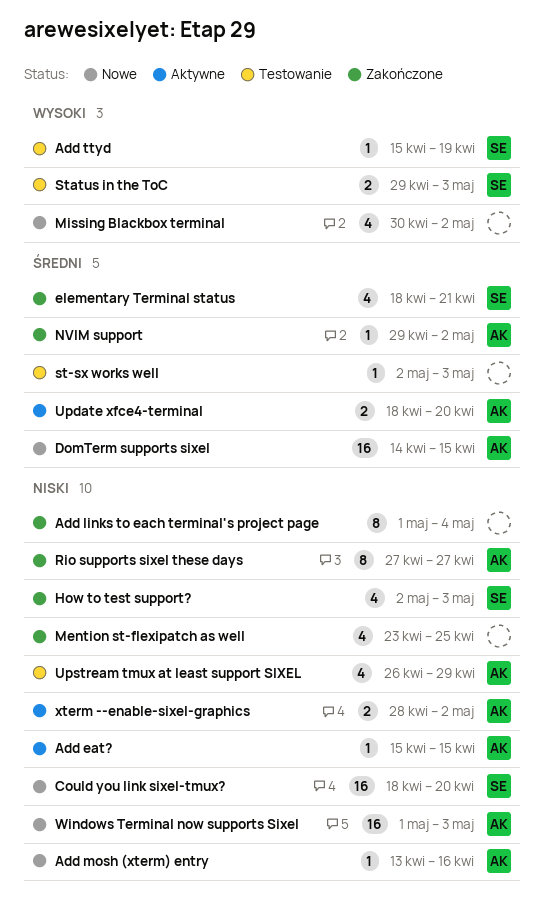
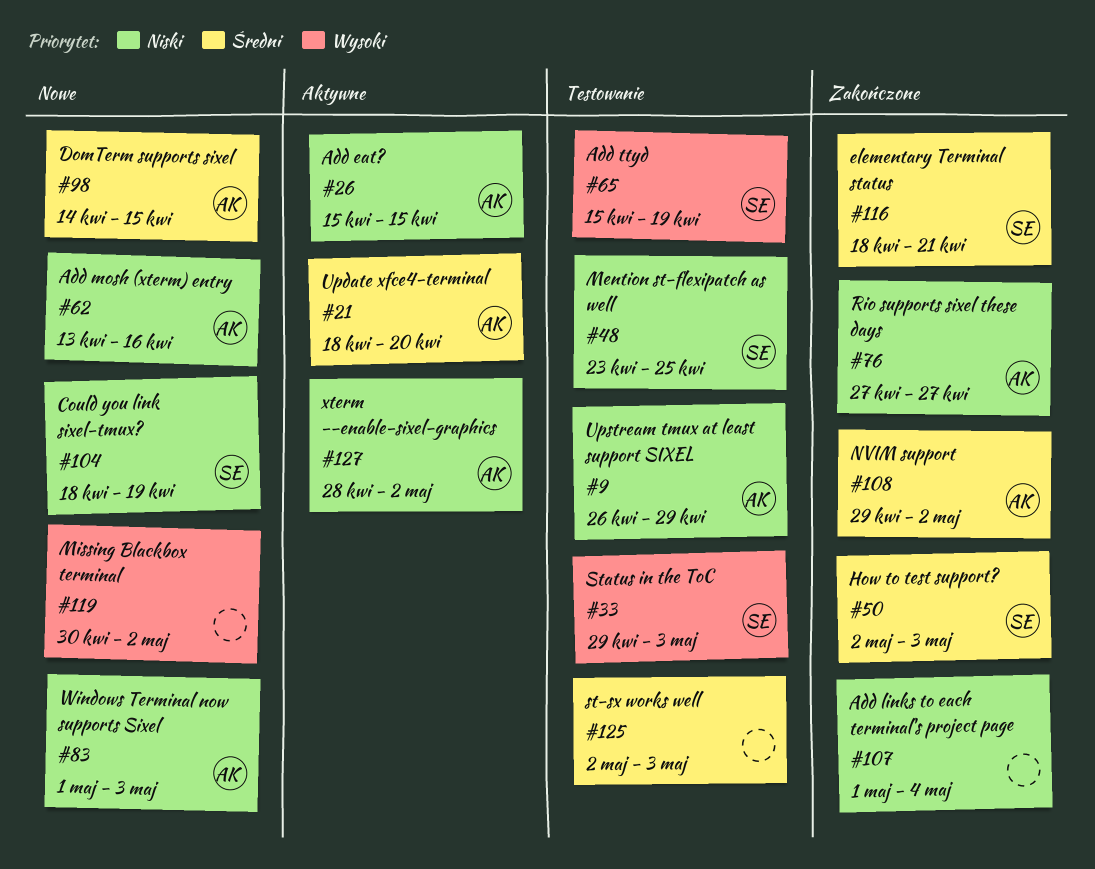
Could you link sixel-tmux?, due: Apr 20 -> Apr 19
How to test support?, priority: Niski -> Średni
Mention st-flexipatch as well, status: Zakończone -> Testowanie
Mention st-flexipatch as well, owner: none -> SE

